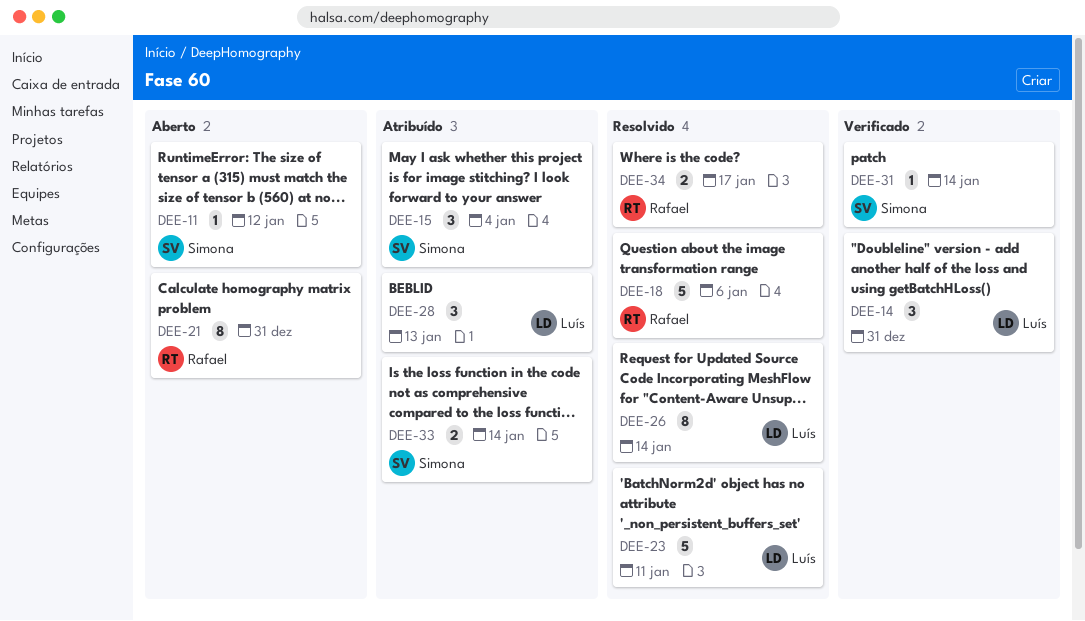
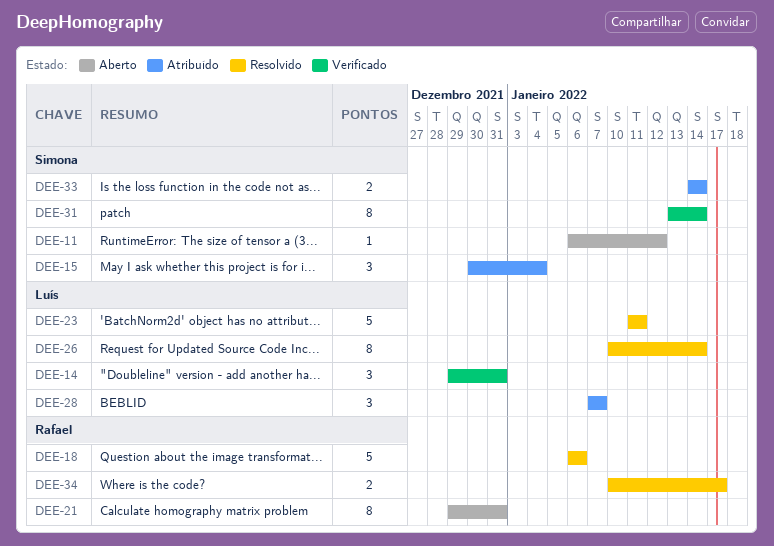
DEE-28, due: Jan 13 -> Jan 7
DEE-31, estimate: 1 -> 8

